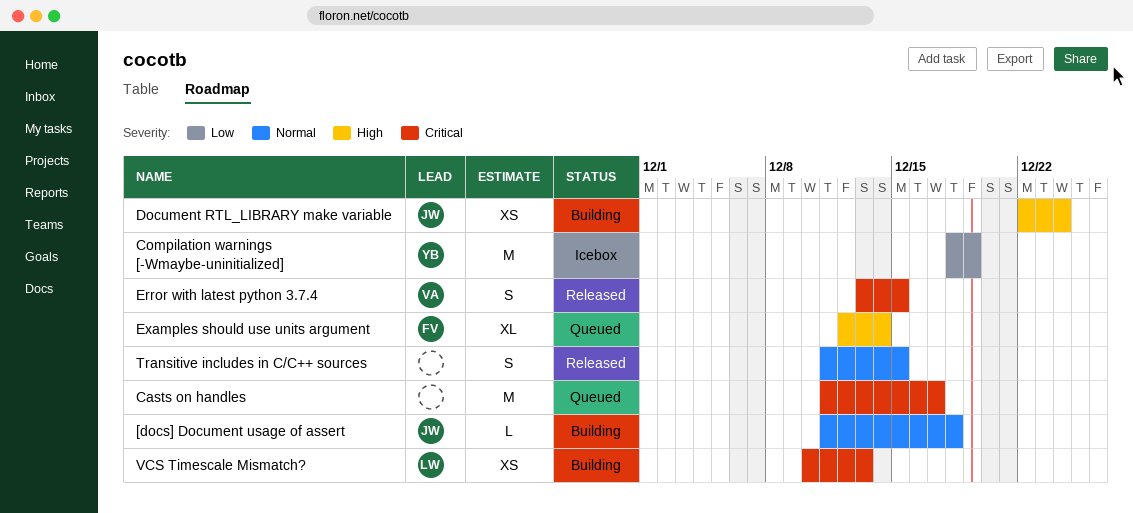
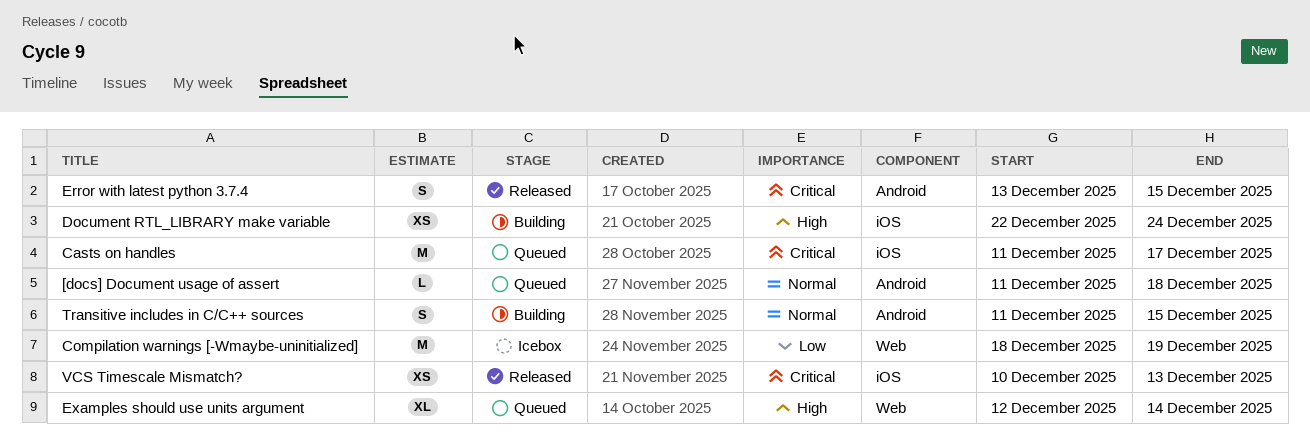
[docs] Document usage of assert, status: Building -> Queued
Transitive includes in C/C++ sources, status: Released -> Building
VCS Timescale Mismatch?, status: Building -> Released

